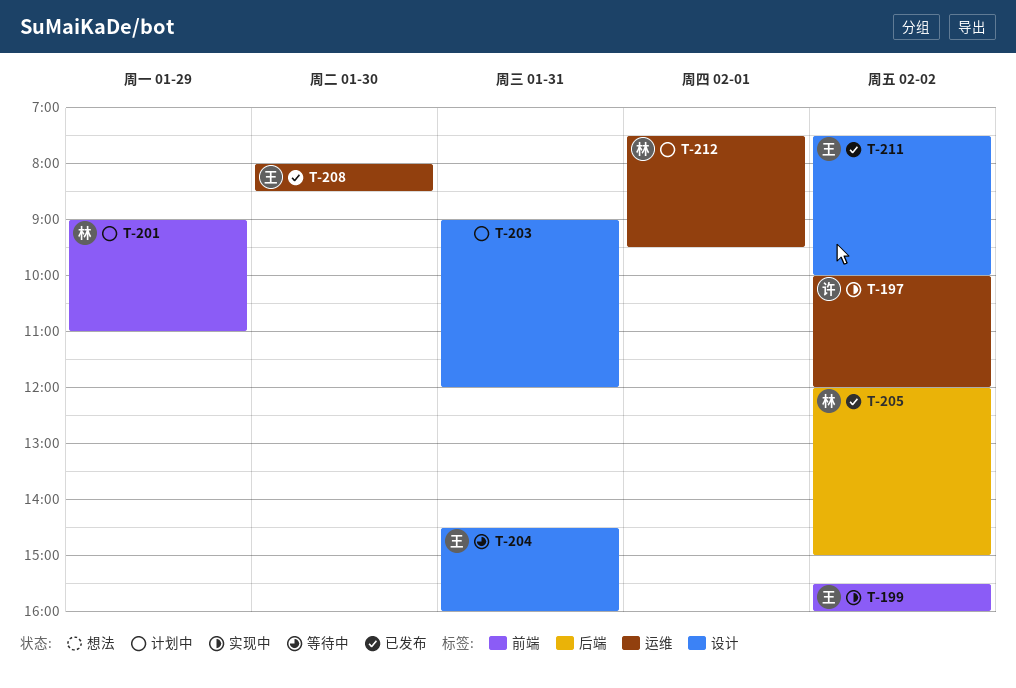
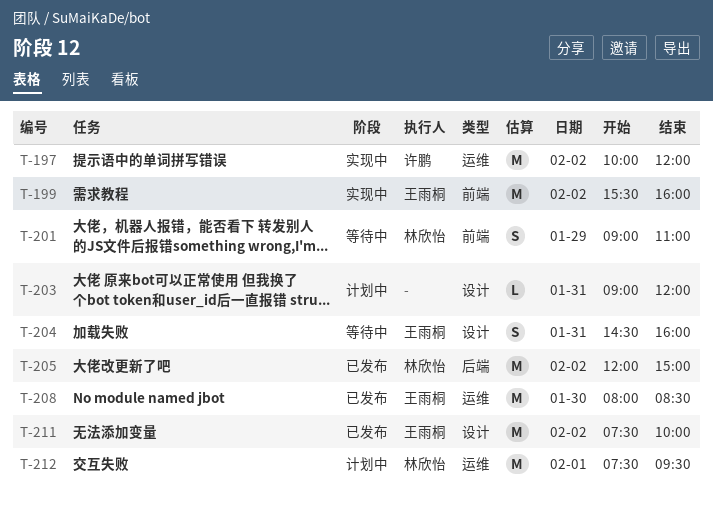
T-201, status: 计划中 -> 等待中

